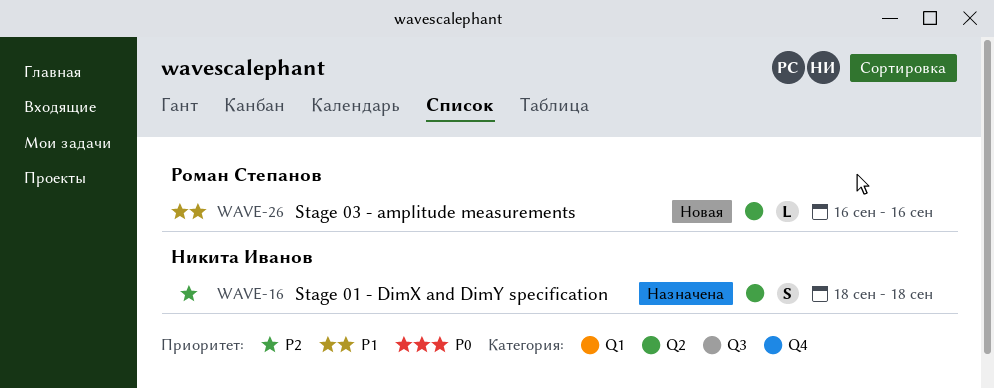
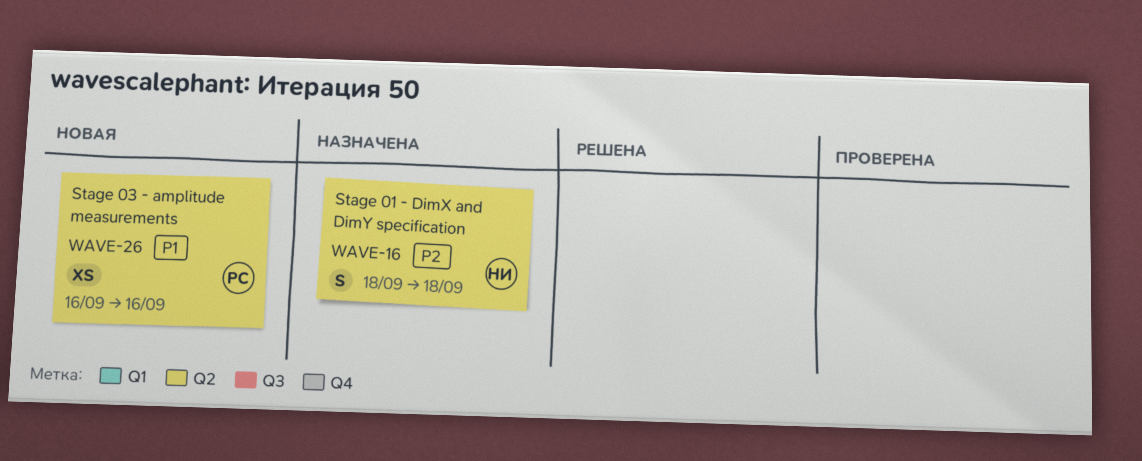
WAVE-26, estimate: L -> XS

